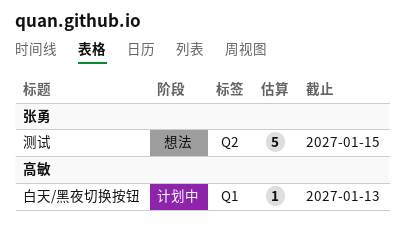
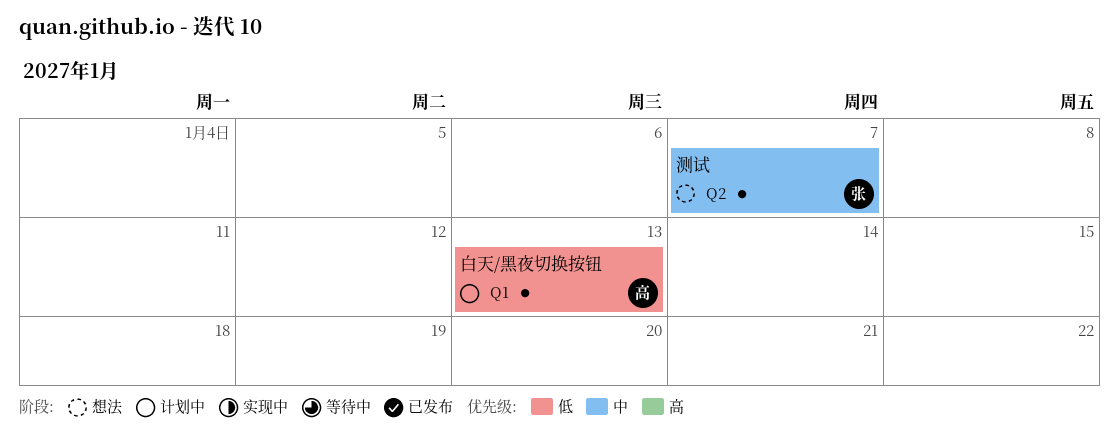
测试, estimate: 5 -> 1
测试, due: Jan 15 -> Jan 7

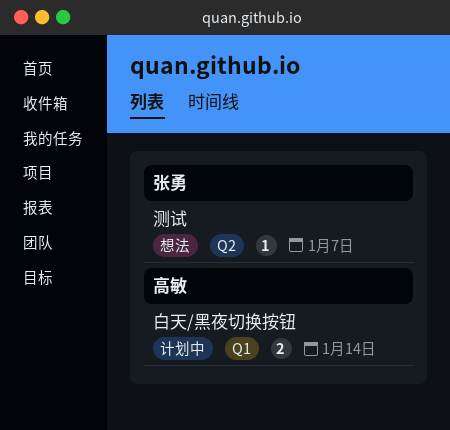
白天/黑夜切换按钮, estimate: 1 -> 2
白天/黑夜切换按钮, due: Jan 13 -> Jan 14

